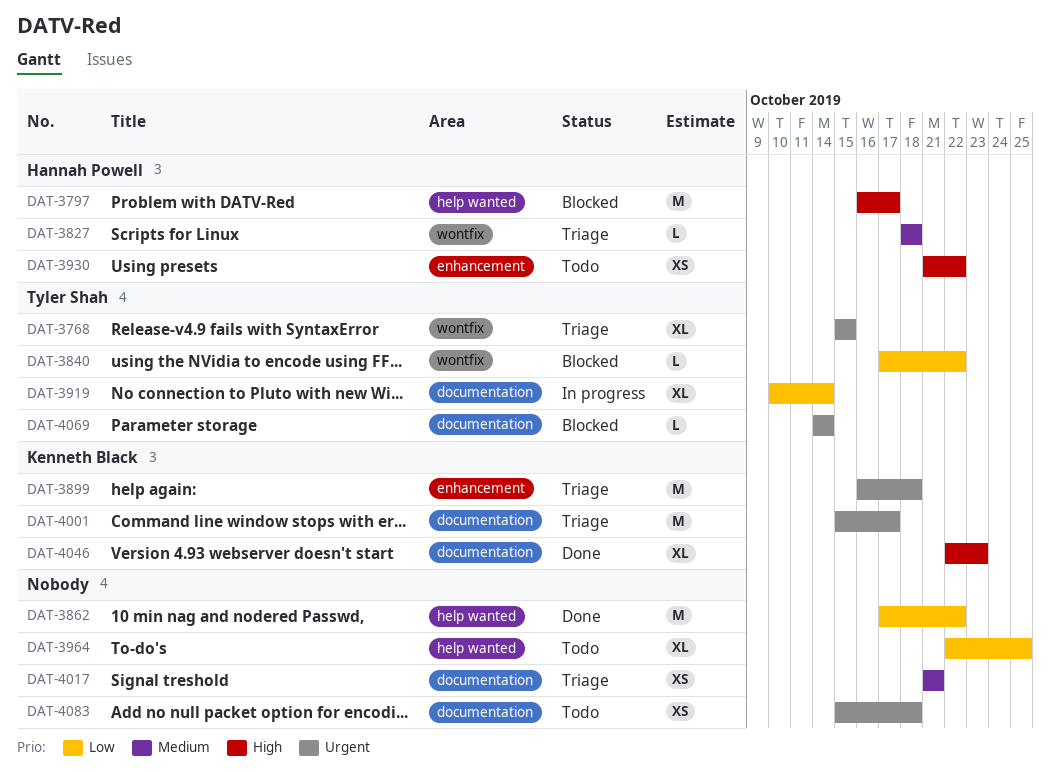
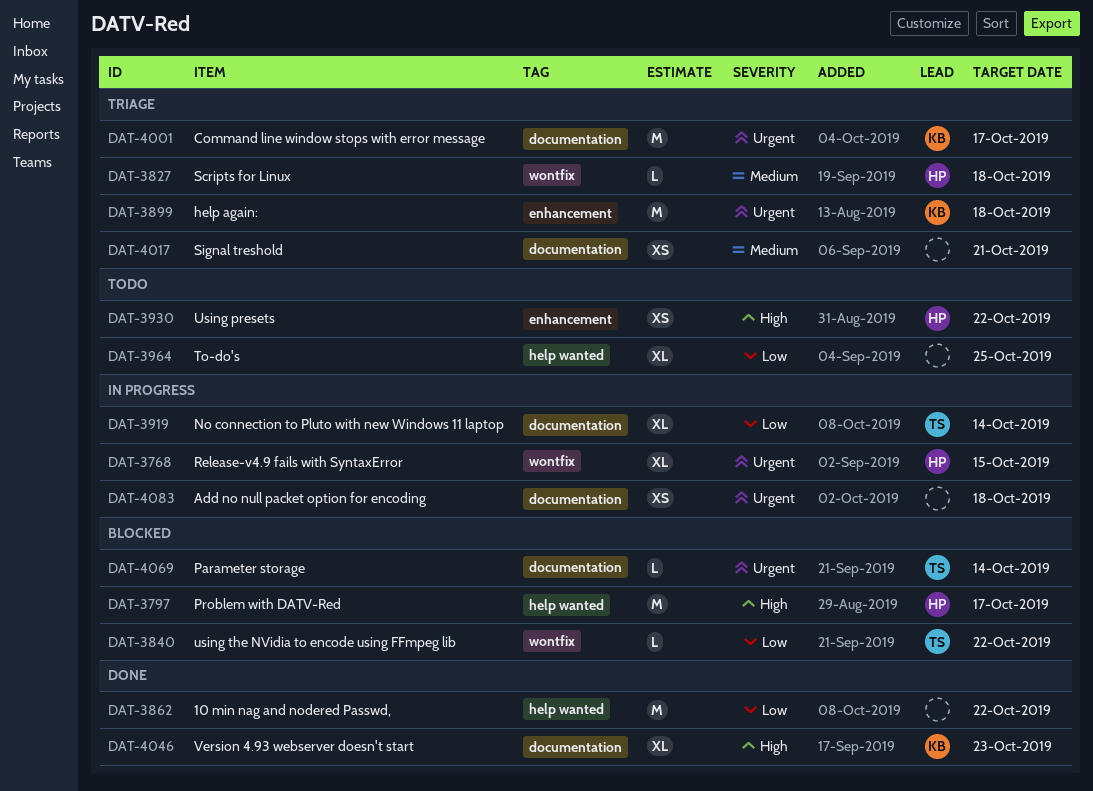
DAT-3768, status: Triage -> In progress
DAT-3768, owner: Tyler Shah -> Hannah Powell
DAT-4083, status: Todo -> In progress

